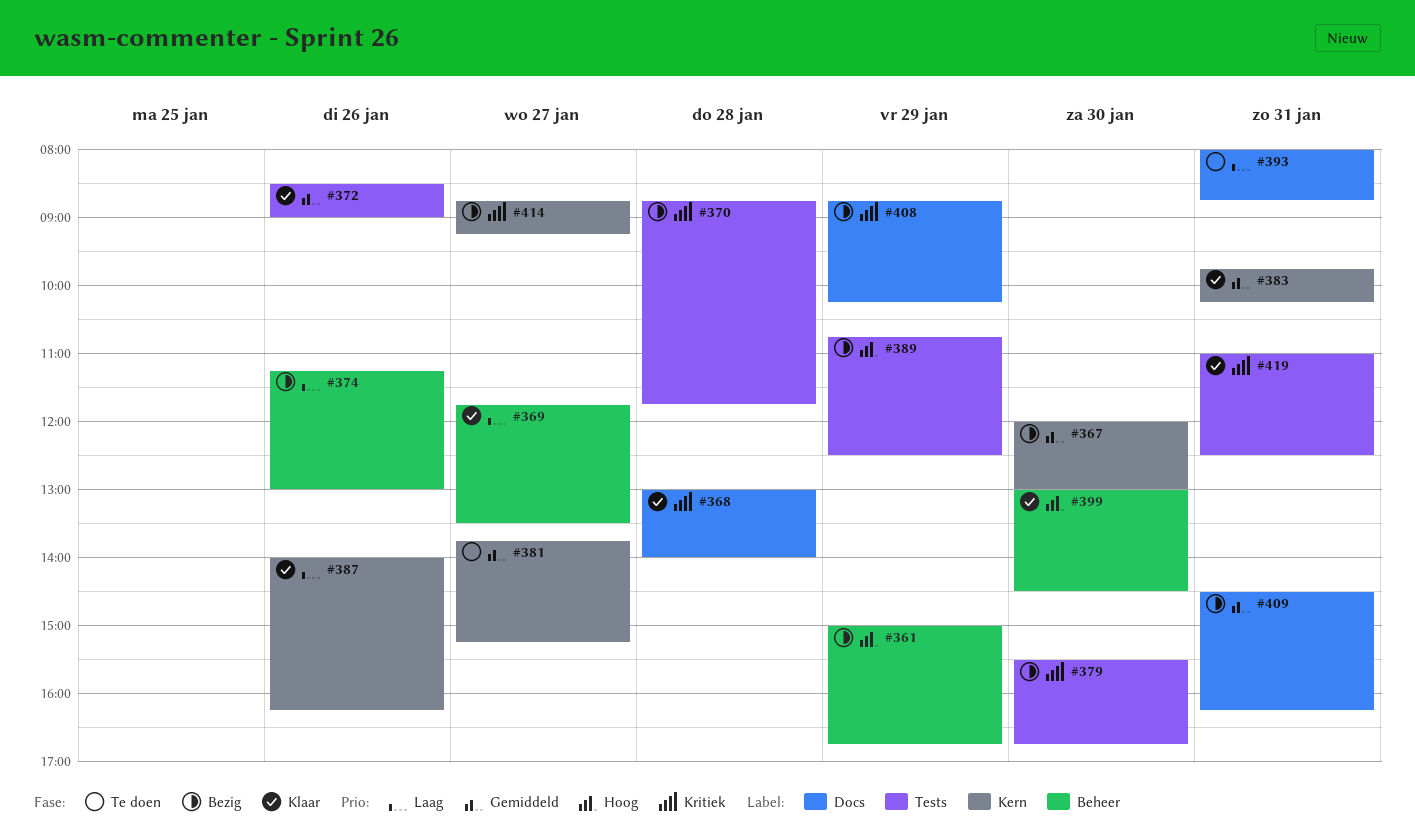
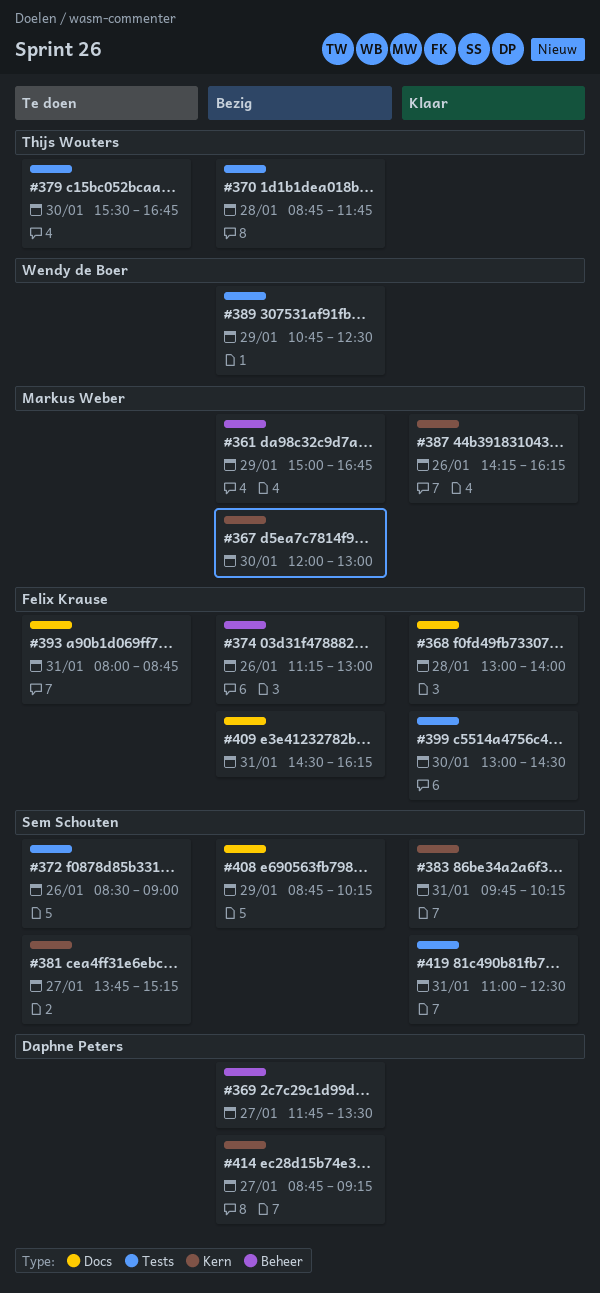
#369, status: Klaar -> Bezig
#372, status: Klaar -> Te doen
#379, status: Bezig -> Te doen
#387, begins: 14:00 -> 14:15
#399, label: Beheer -> Tests

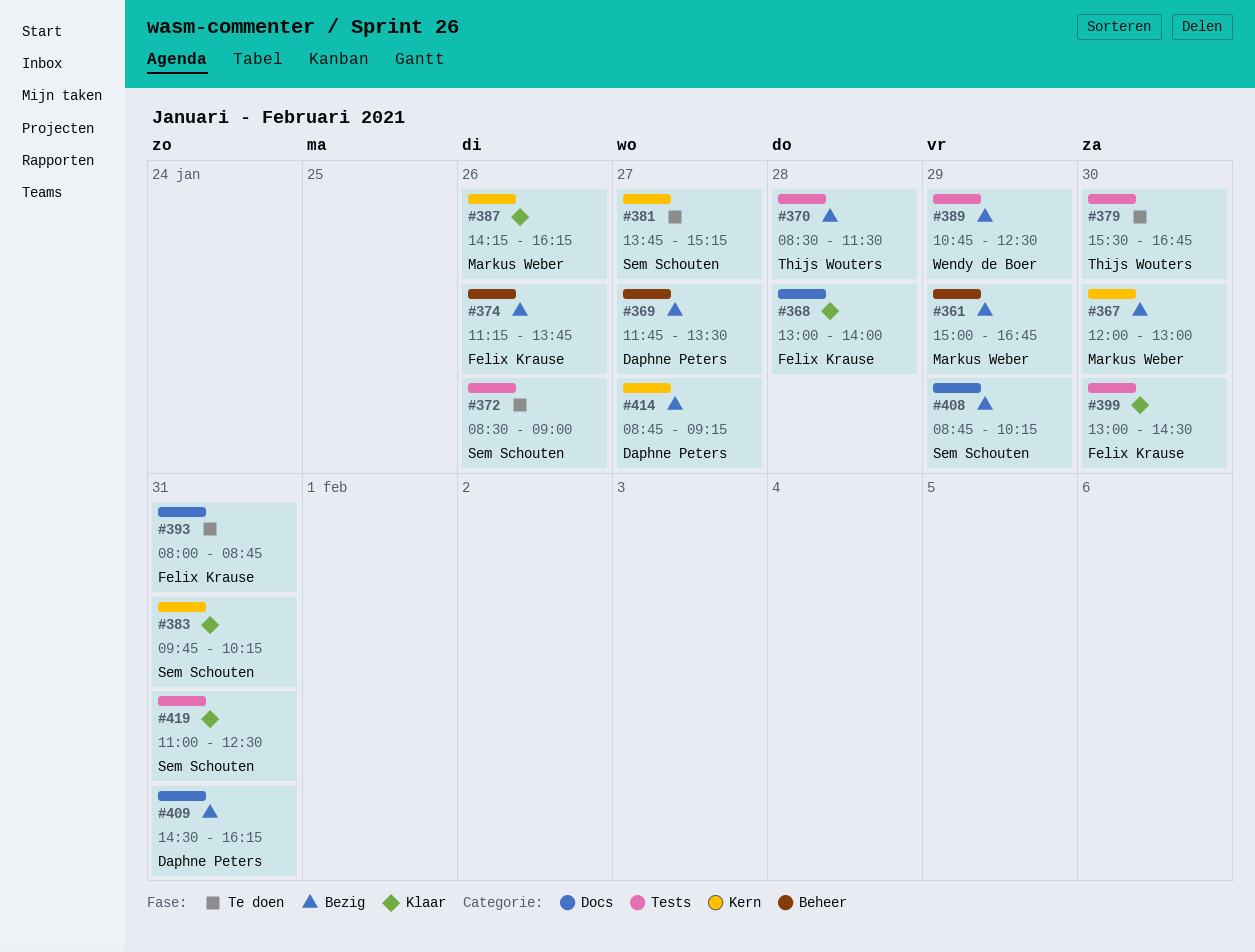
#370, begins: 08:45 -> 08:30
#370, ends: 11:45 -> 11:30
#374, ends: 13:00 -> 13:45
#409, owner: Felix Krause -> Daphne Peters

